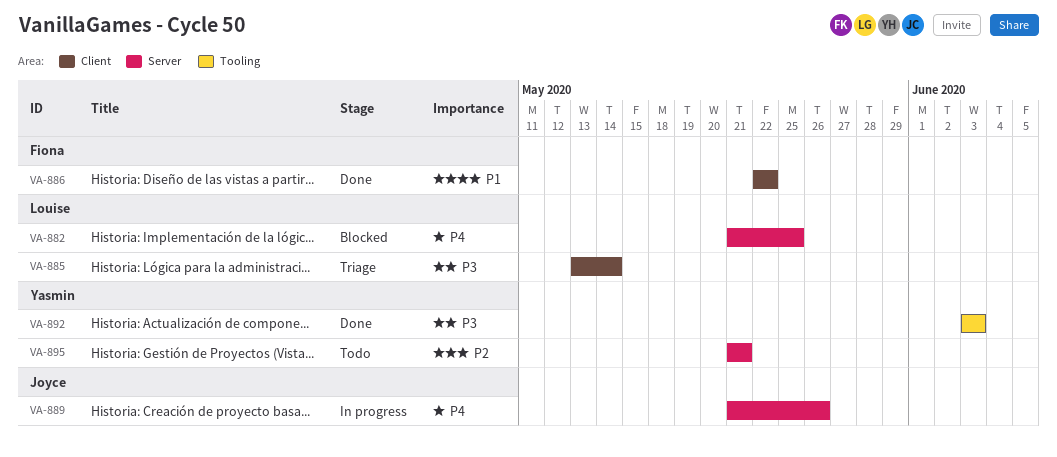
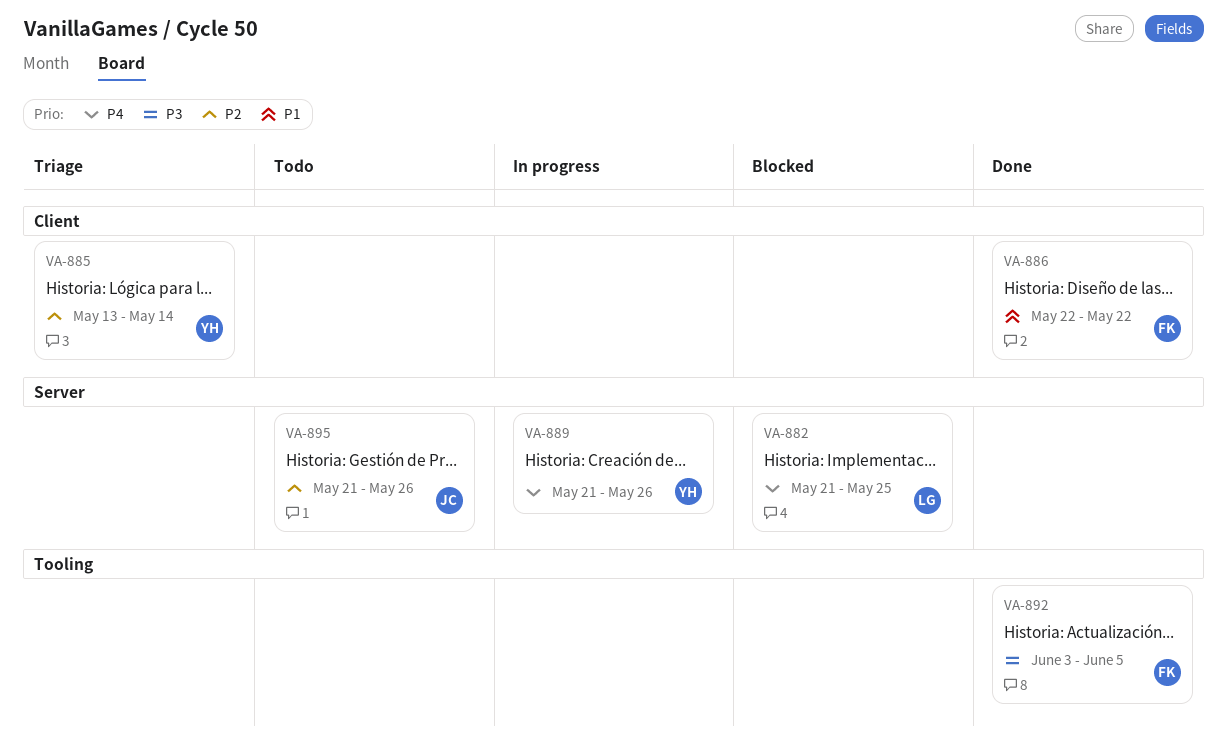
VA-885, owner: Louise -> Yasmin
VA-885, priority: P3 -> P2
VA-889, owner: Joyce -> Yasmin
VA-892, owner: Yasmin -> Fiona
VA-892, due: Jun 3 -> Jun 5
VA-895, owner: Yasmin -> Joyce
VA-895, due: May 21 -> May 26

